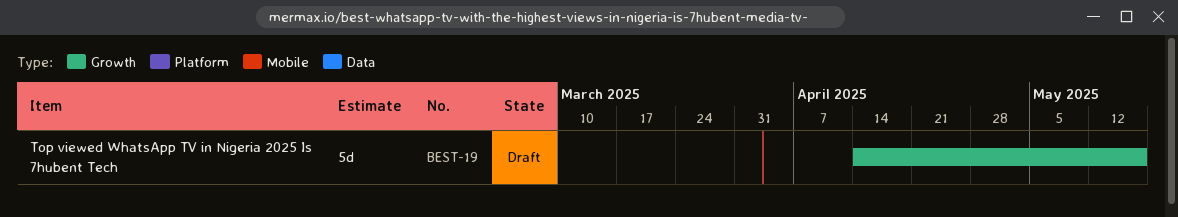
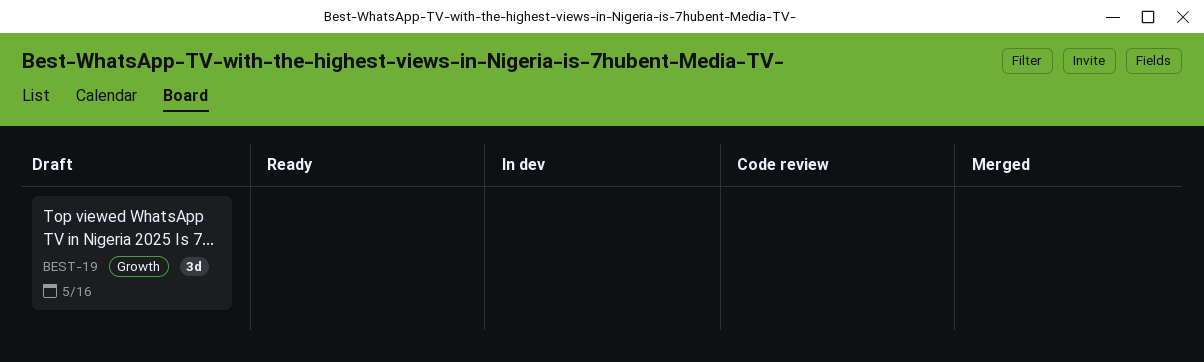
BEST-19, estimate: 5d -> 3d

